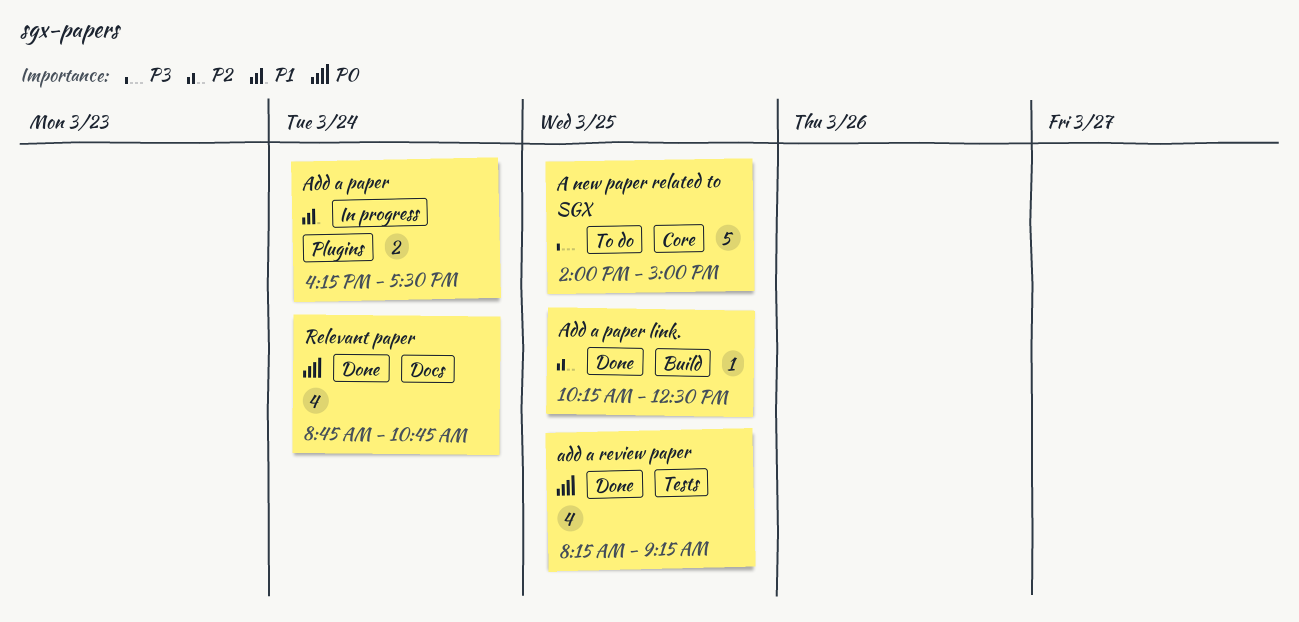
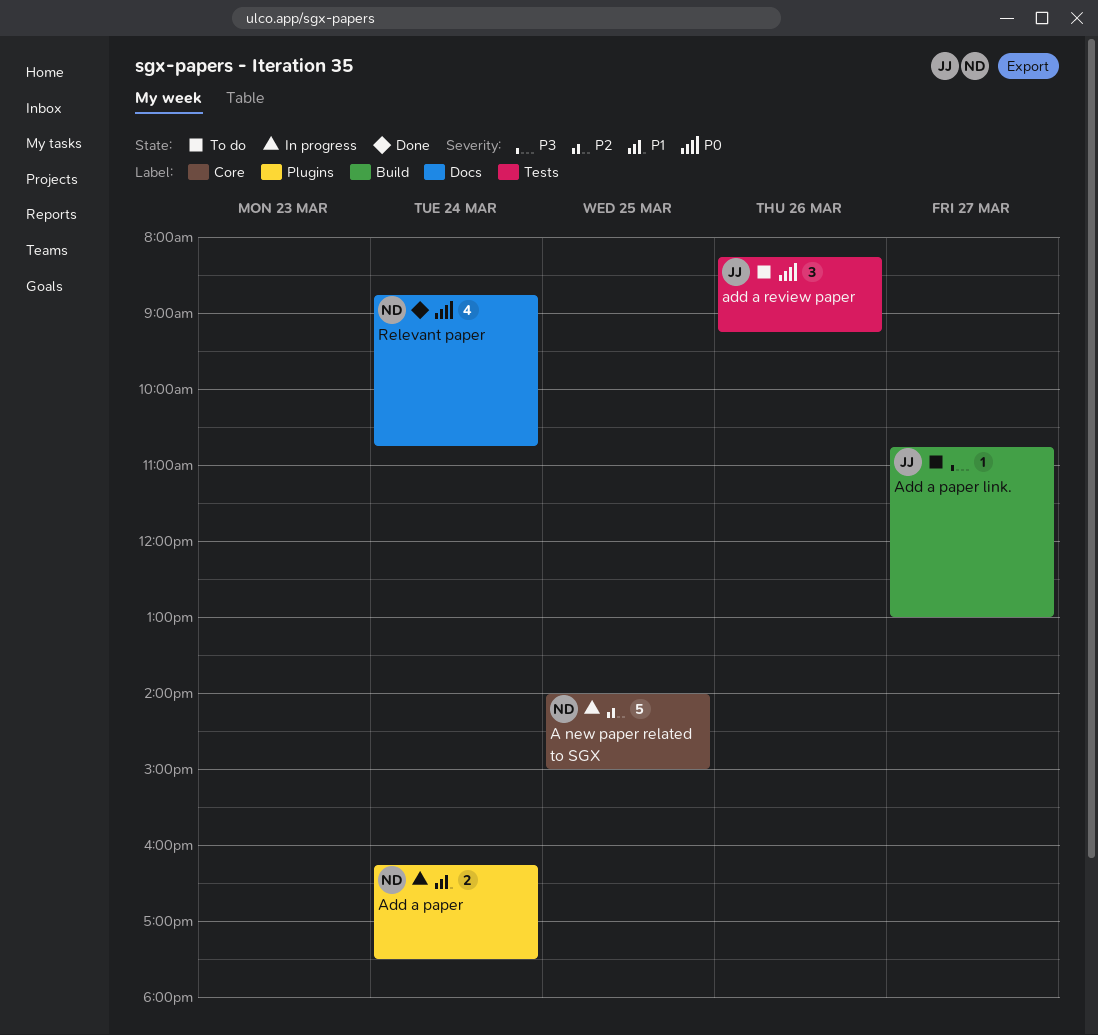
A new paper related to SGX, status: To do -> In progress
A new paper related to SGX, priority: P3 -> P2
Add a paper link., status: Done -> To do
Add a paper link., priority: P2 -> P3
Add a paper link., day: Mar 25 -> Mar 27
Add a paper link., begins: 10:15 -> 10:45
Add a paper link., ends: 12:30 -> 13:00
add a review paper, status: Done -> To do
add a review paper, estimate: 4 -> 3
add a review paper, day: Mar 25 -> Mar 26

